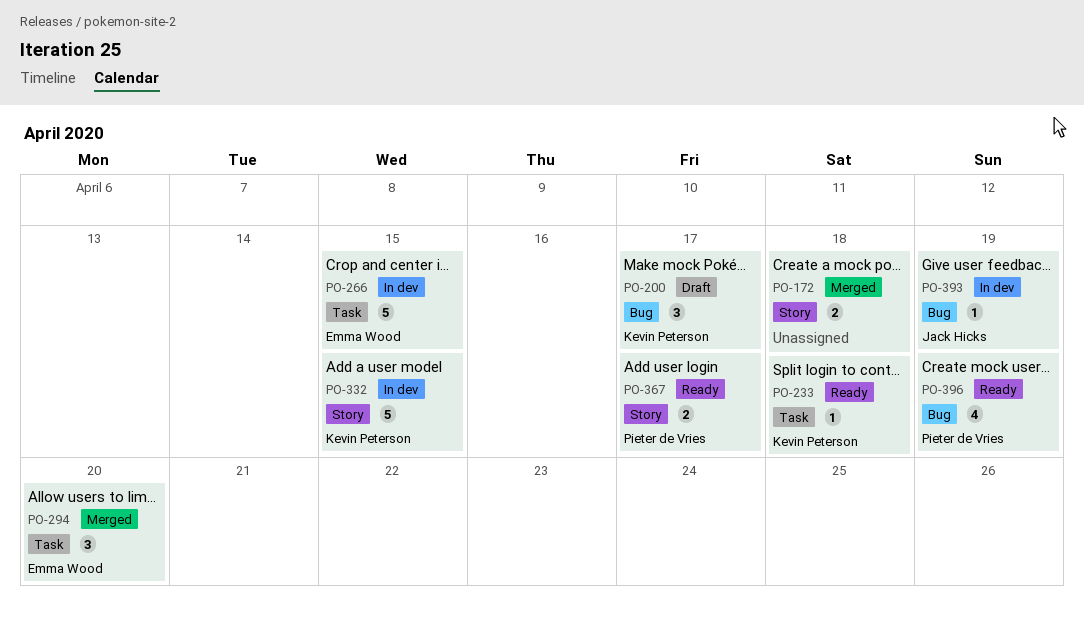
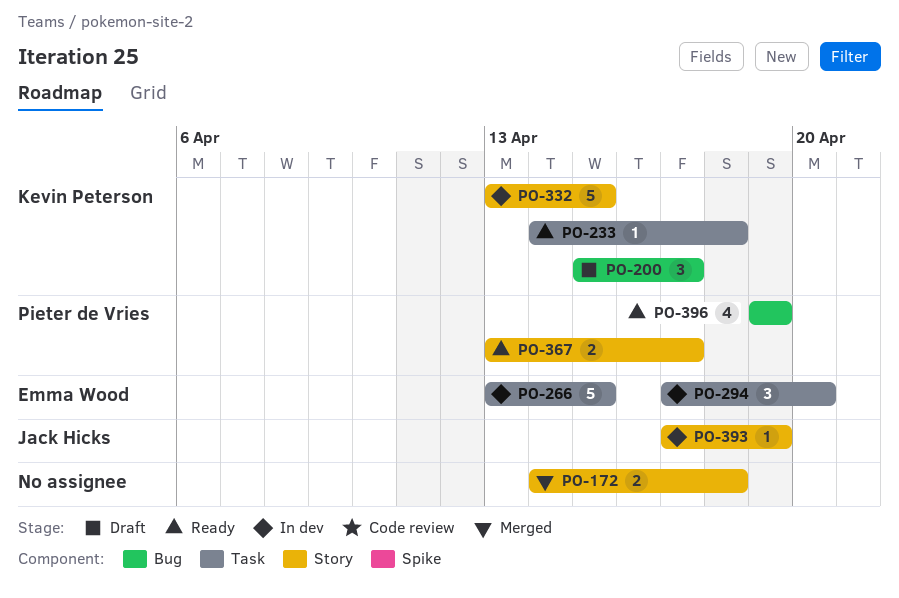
PO-294, status: Merged -> In dev
PO-393, label: Bug -> Story

